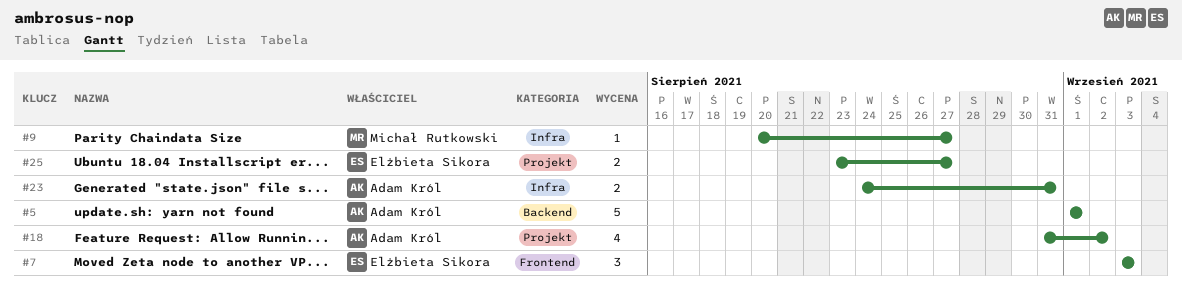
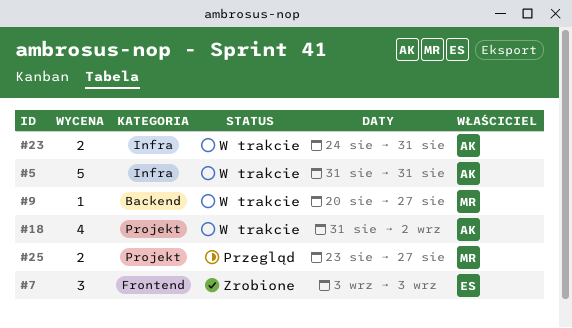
#5, label: Backend -> Infra
#5, start: Sep 1 -> Aug 31
#5, due: Sep 1 -> Aug 31
#9, label: Infra -> Backend
#25, owner: Elżbieta Sikora -> Michał Rutkowski

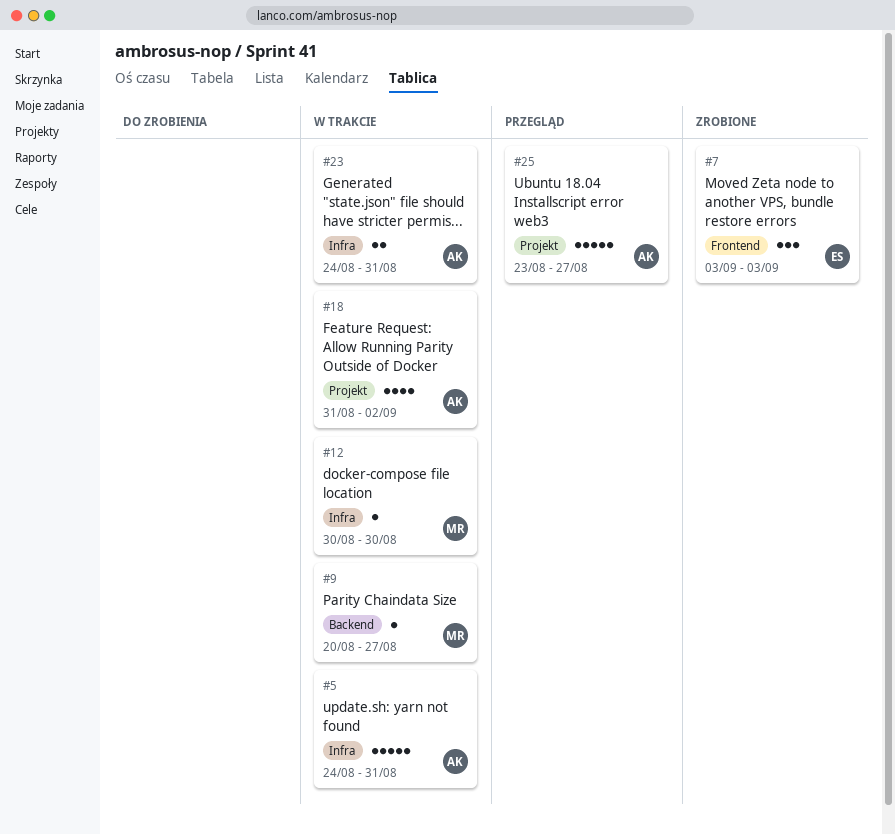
#5, start: Aug 31 -> Aug 24
#12: none -> present
#25, owner: MR -> AK
#25, estimate: 2 -> 5

